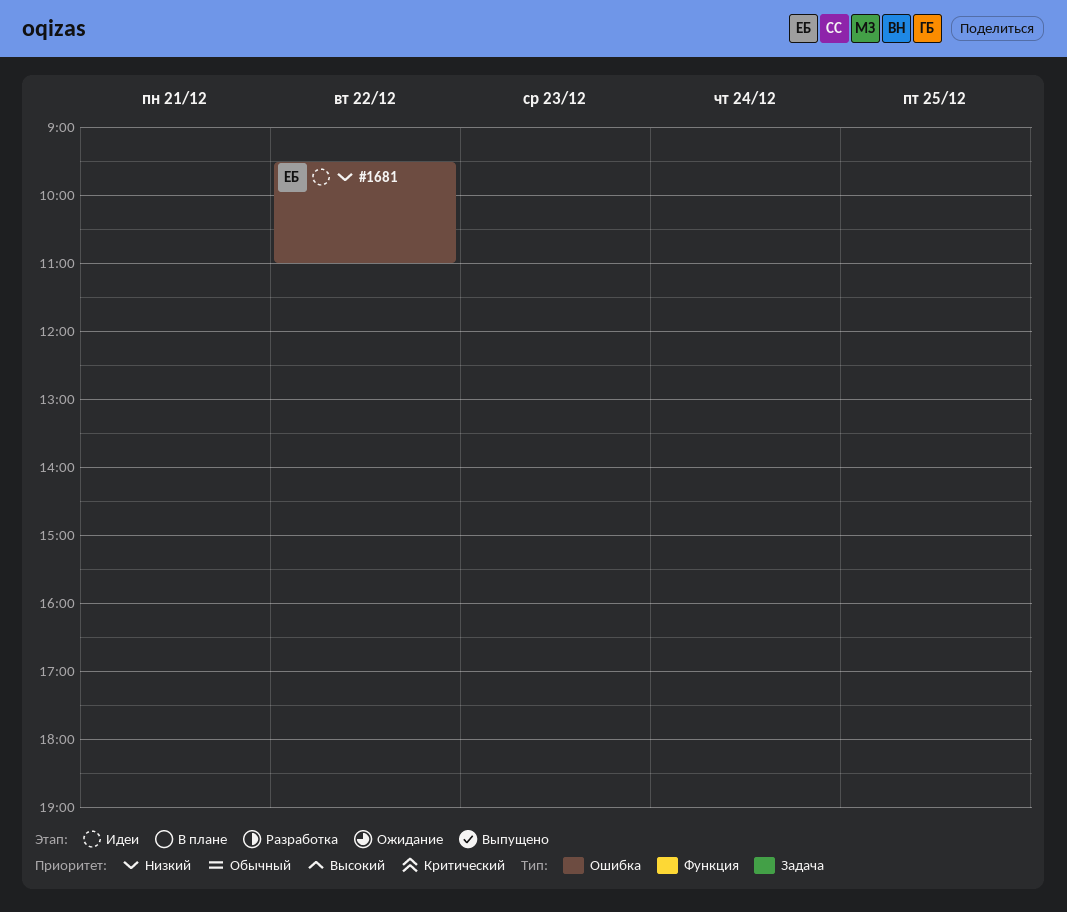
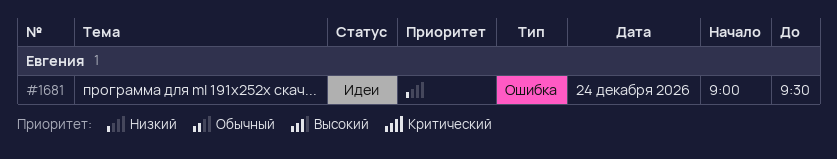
#1681, day: Dec 22 -> Dec 24
#1681, begins: 09:30 -> 09:00
#1681, ends: 11:00 -> 09:30

